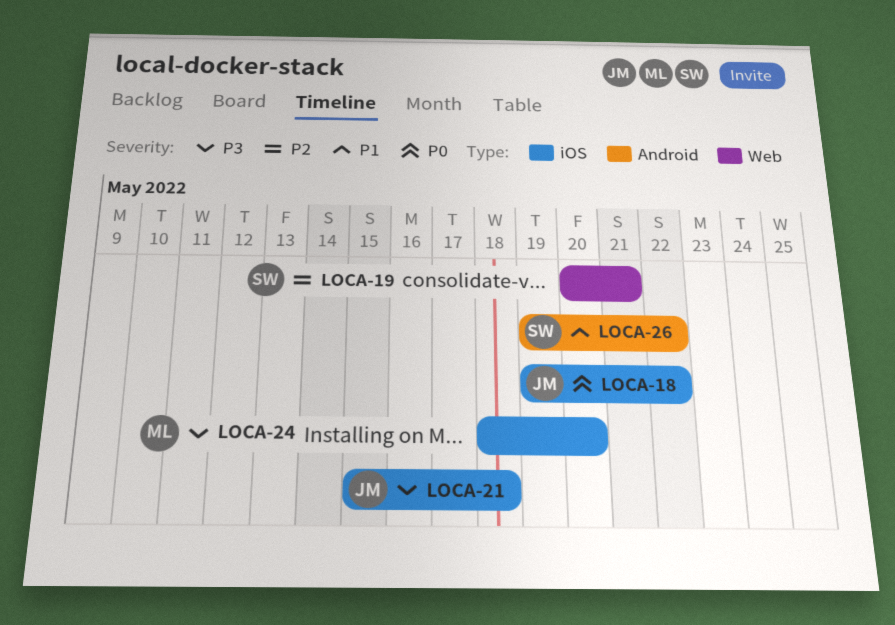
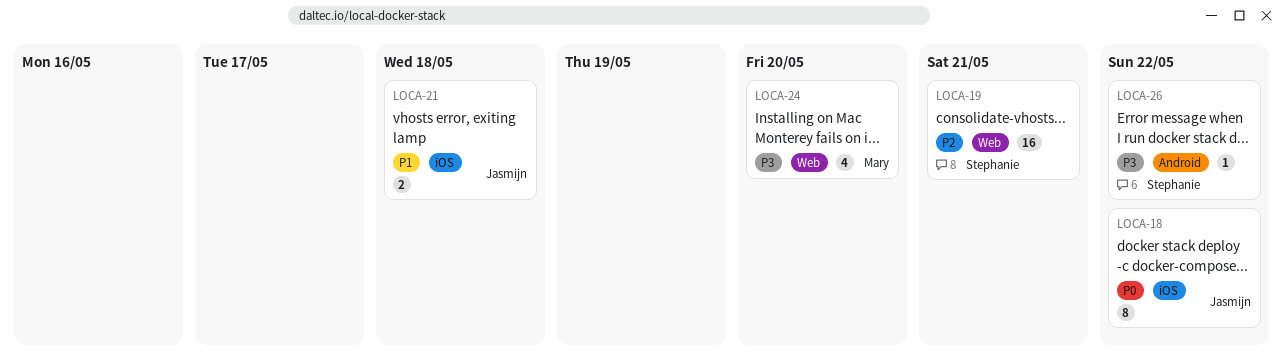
LOCA-21, priority: P3 -> P1
LOCA-24, label: iOS -> Web
LOCA-26, priority: P1 -> P3

